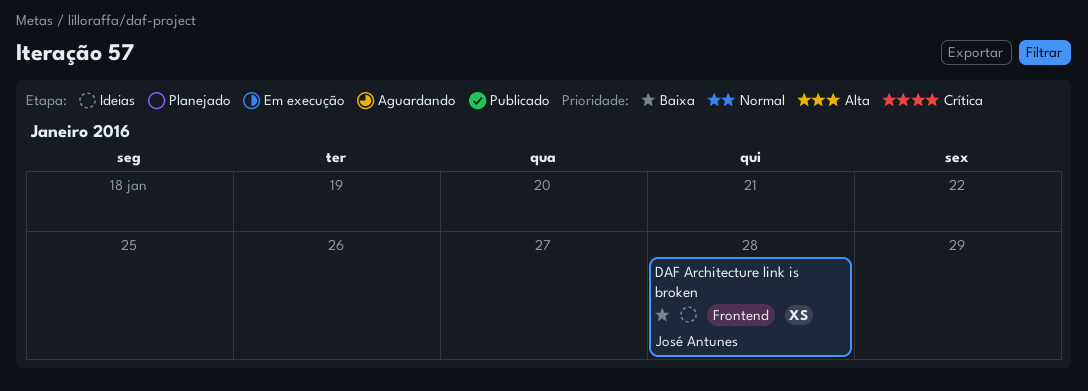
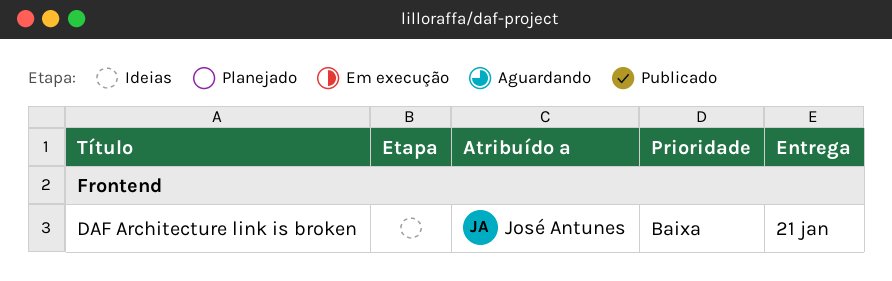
DAF Architecture link is broken, due: Jan 28 -> Jan 21

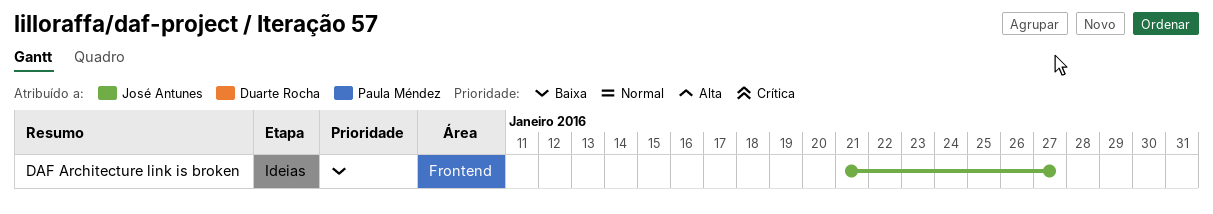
DAF Architecture link is broken, due: Jan 21 -> Jan 27

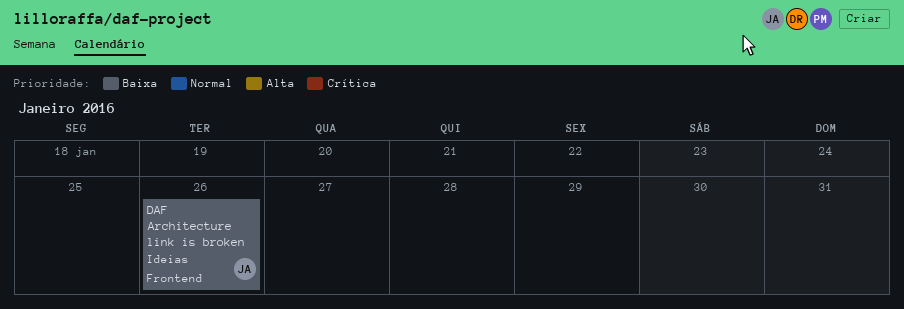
DAF Architecture link is broken, due: Jan 27 -> Jan 26

